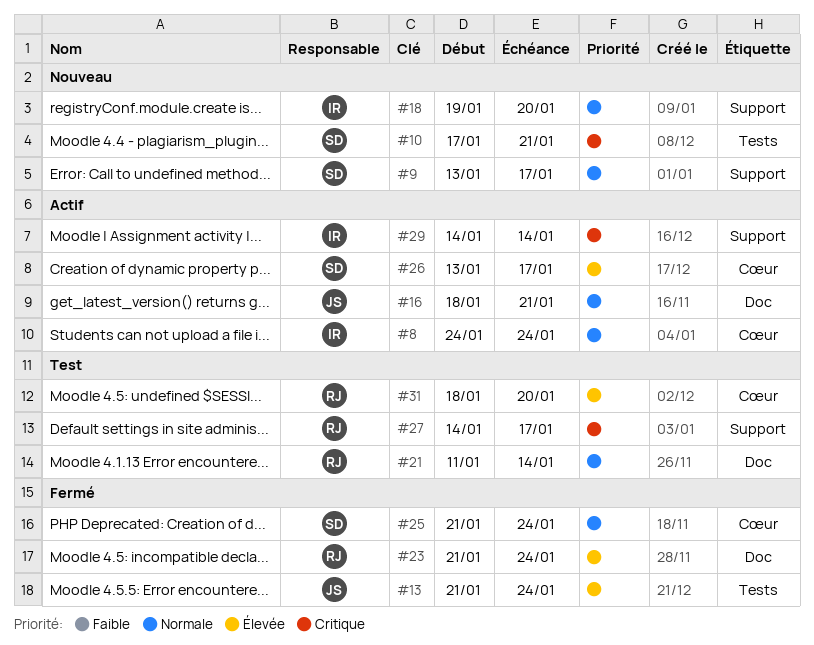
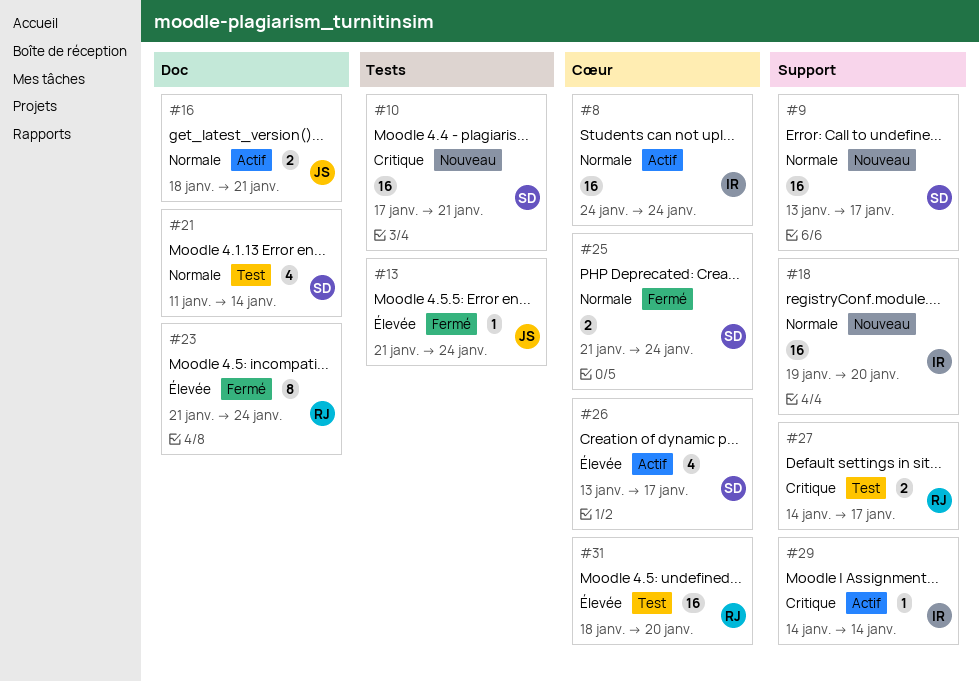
#21, owner: RJ -> SD

